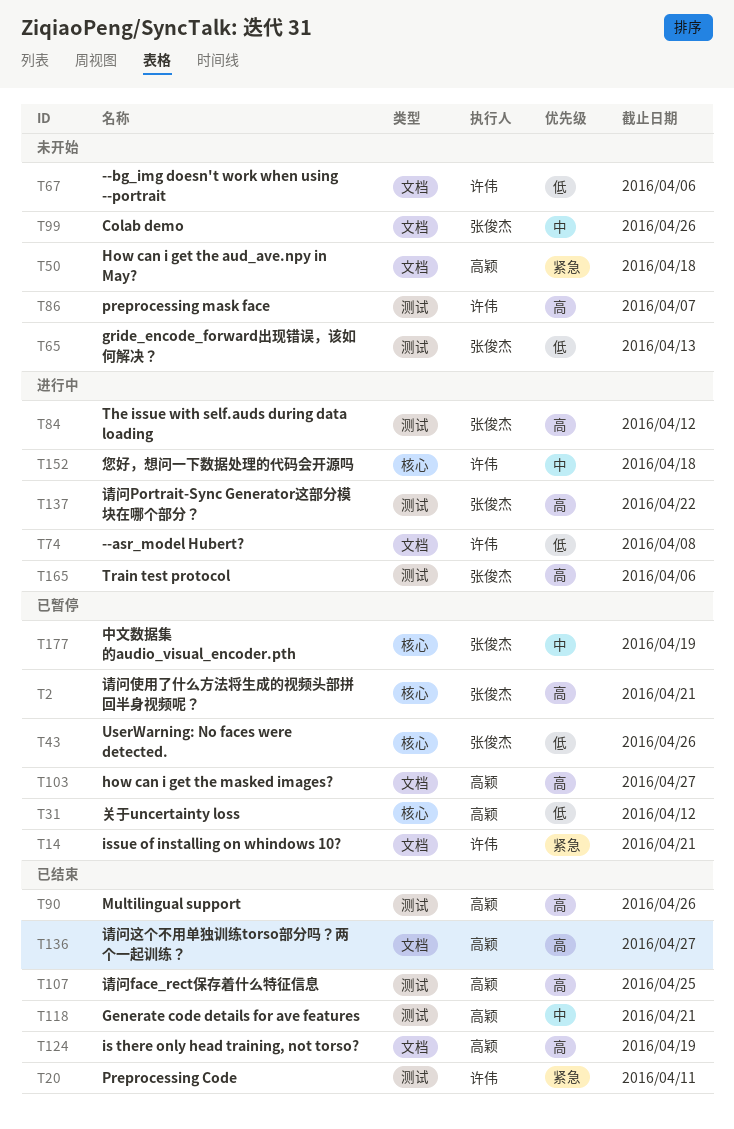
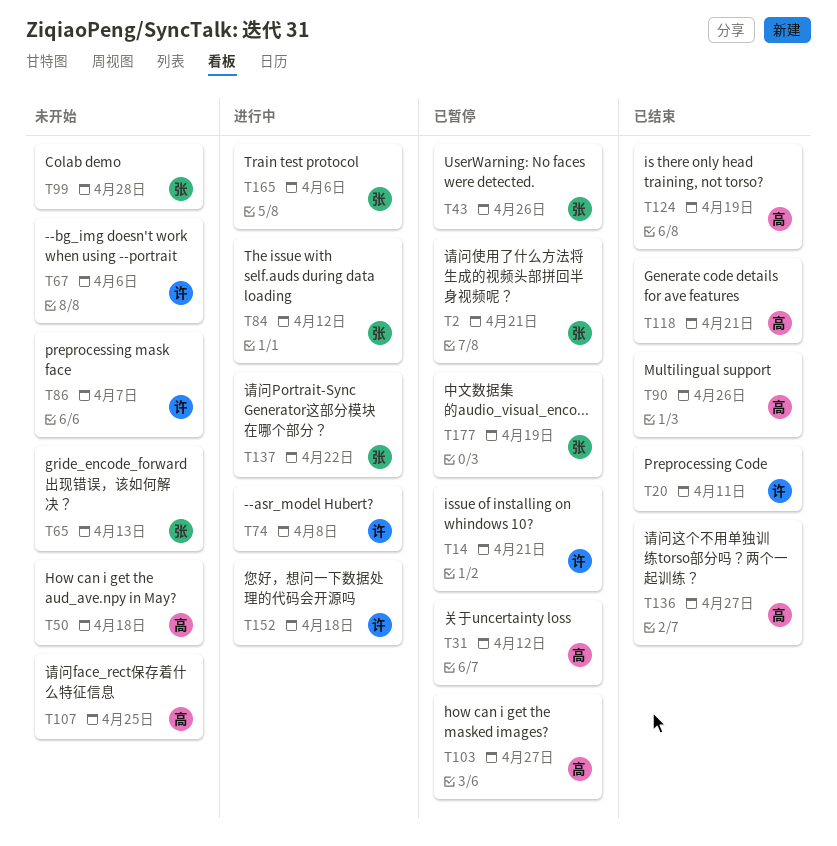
T99, due: Apr 26 -> Apr 28
T107, status: 已结束 -> 未开始

